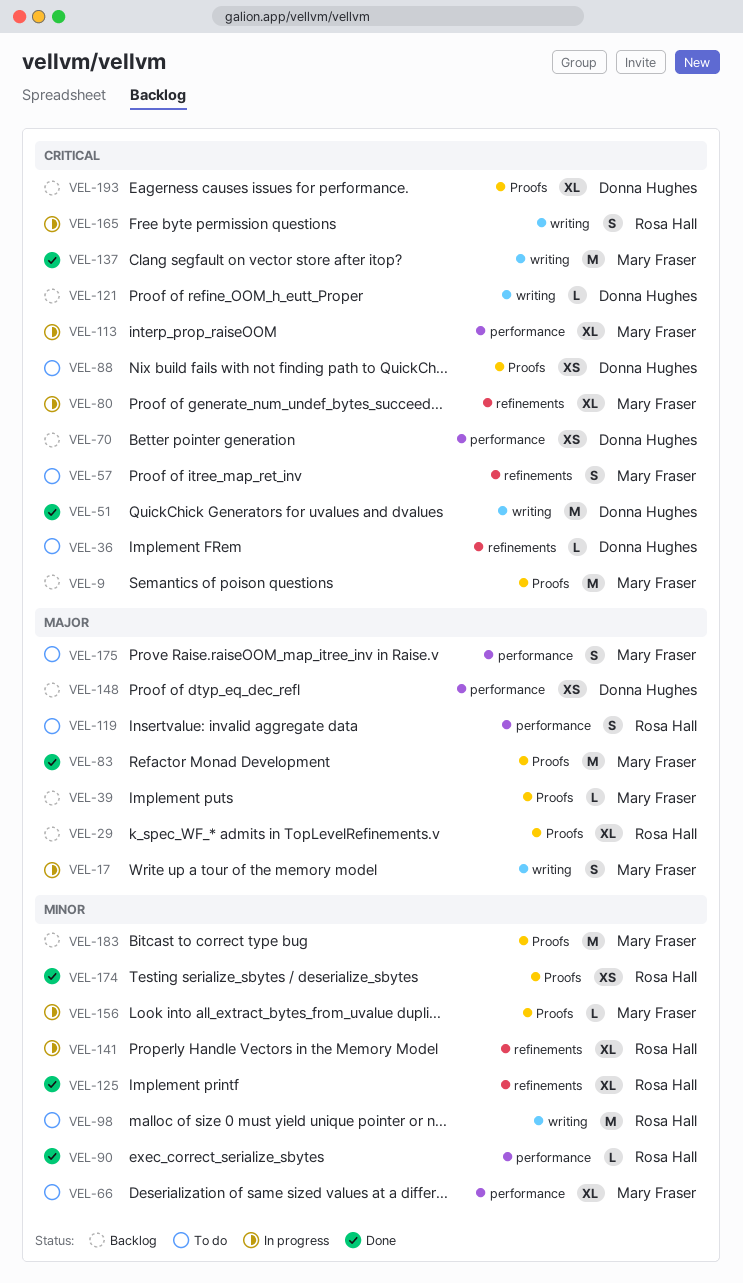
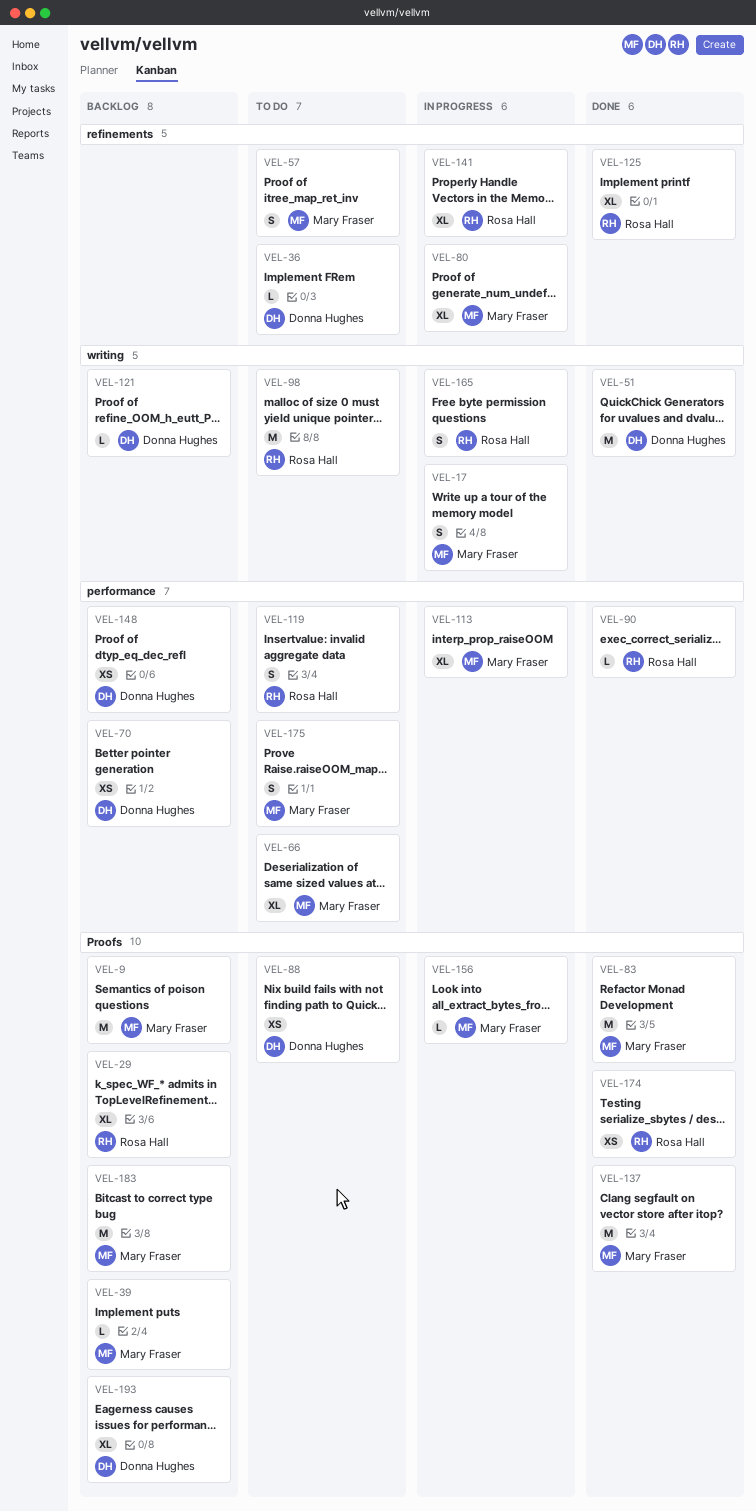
VEL-137, label: writing -> Proofs

